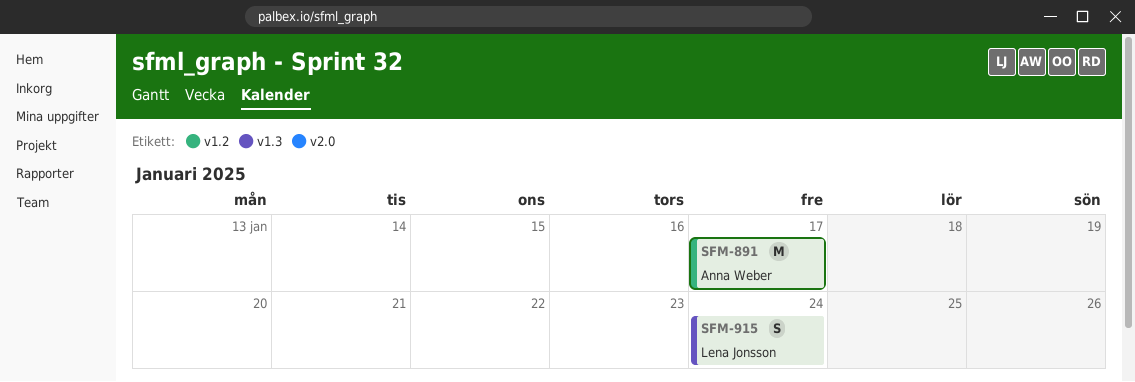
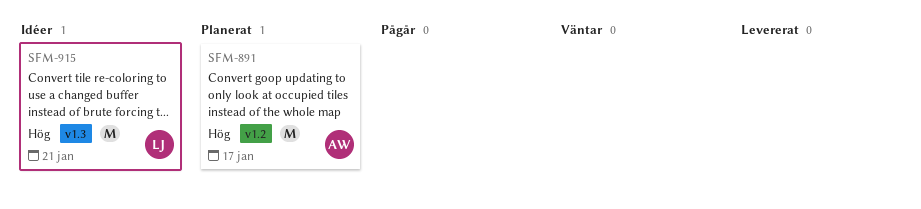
SFM-915, estimate: S -> M
SFM-915, due: Jan 24 -> Jan 21

